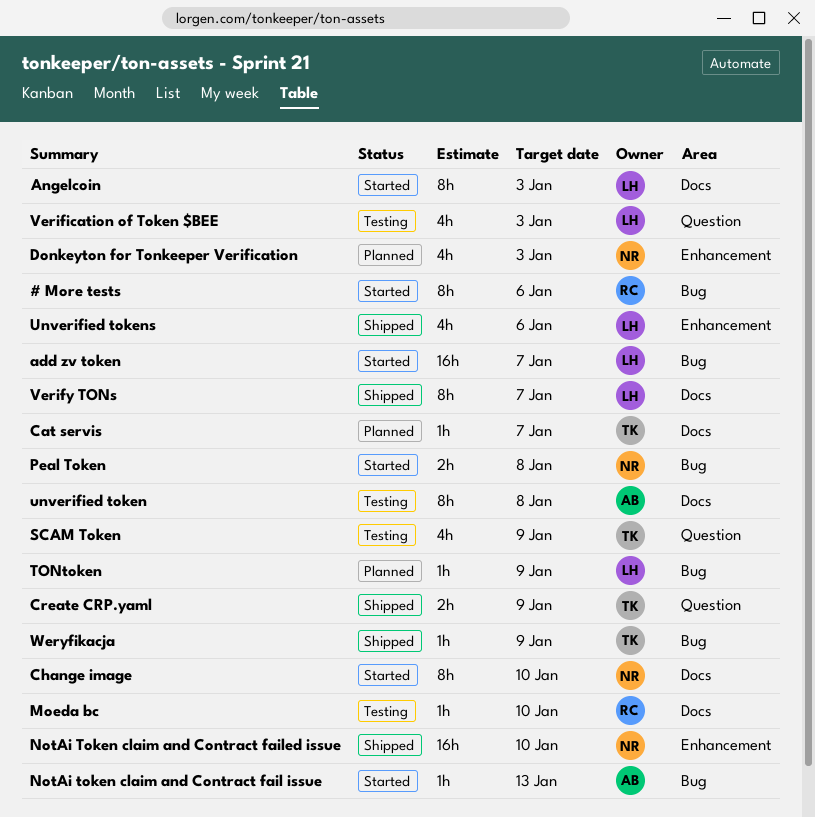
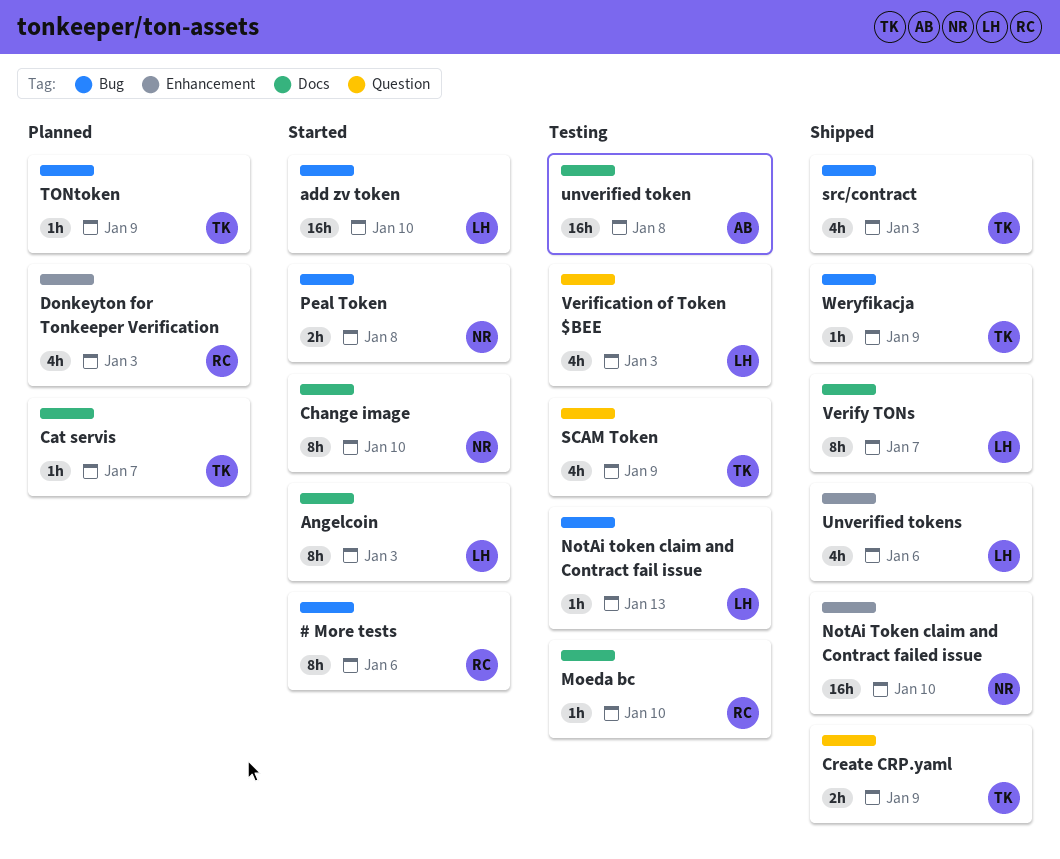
add zv token, due: Jan 7 -> Jan 10
Donkeyton for Tonkeeper Verification, owner: NR -> RC
NotAi token claim and Contract fail issue, status: Started -> Testing
NotAi token claim and Contract fail issue, owner: AB -> LH
src/contract: none -> present
TONtoken, owner: LH -> TK
unverified token, estimate: 8h -> 16h

